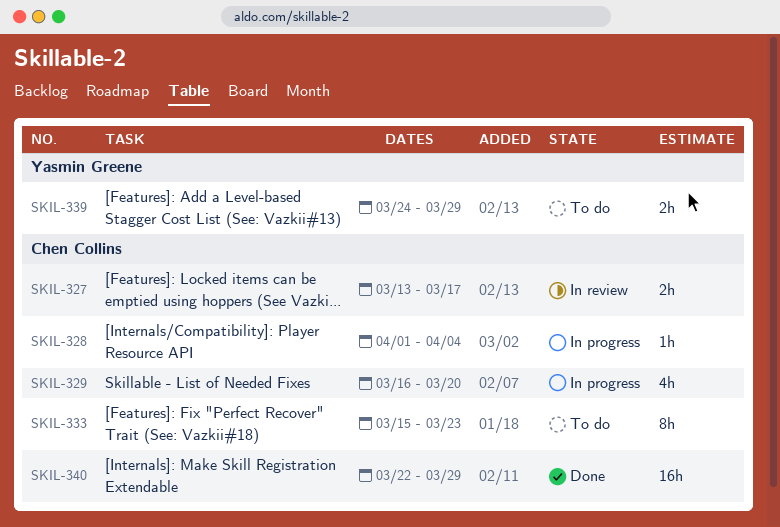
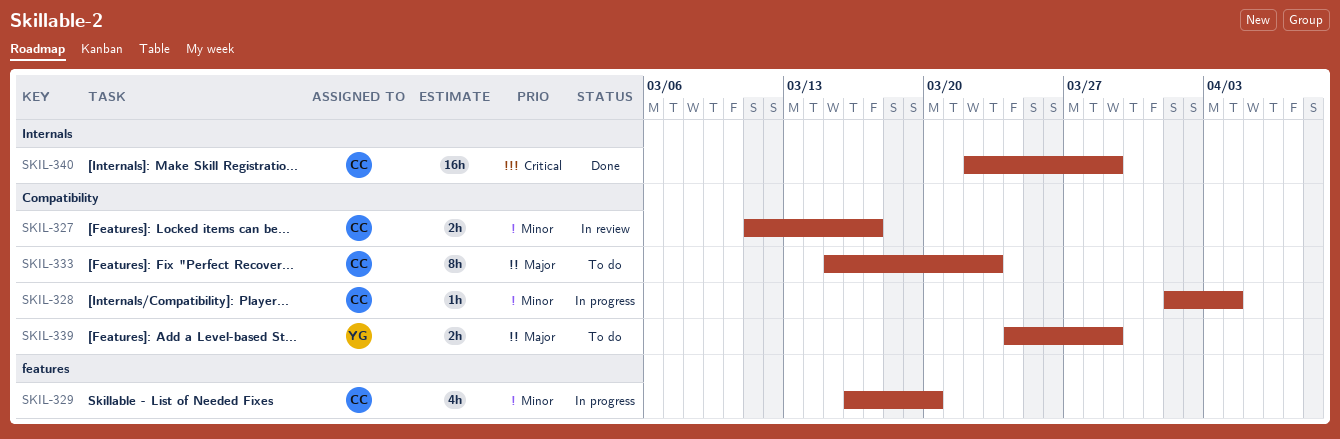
SKIL-327, start: Mar 13 -> Mar 11

